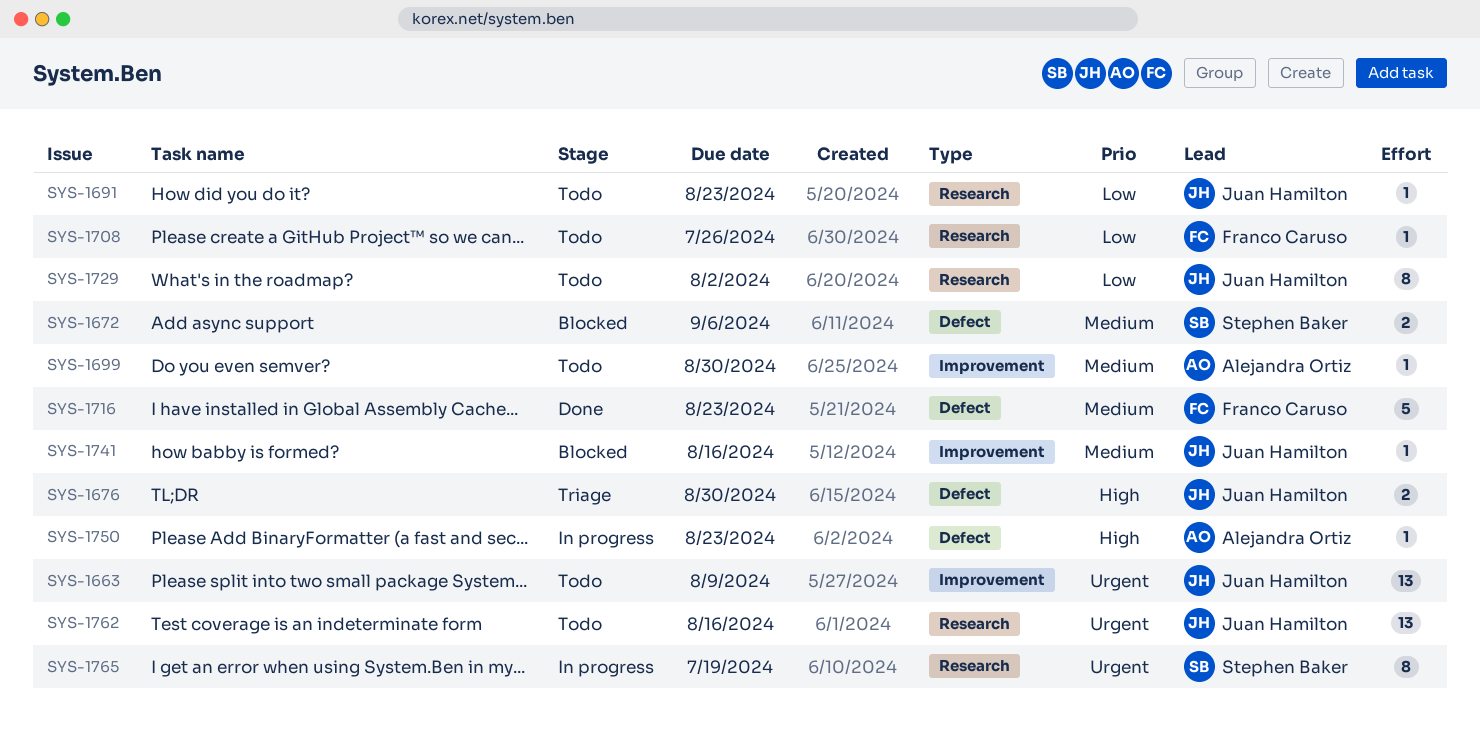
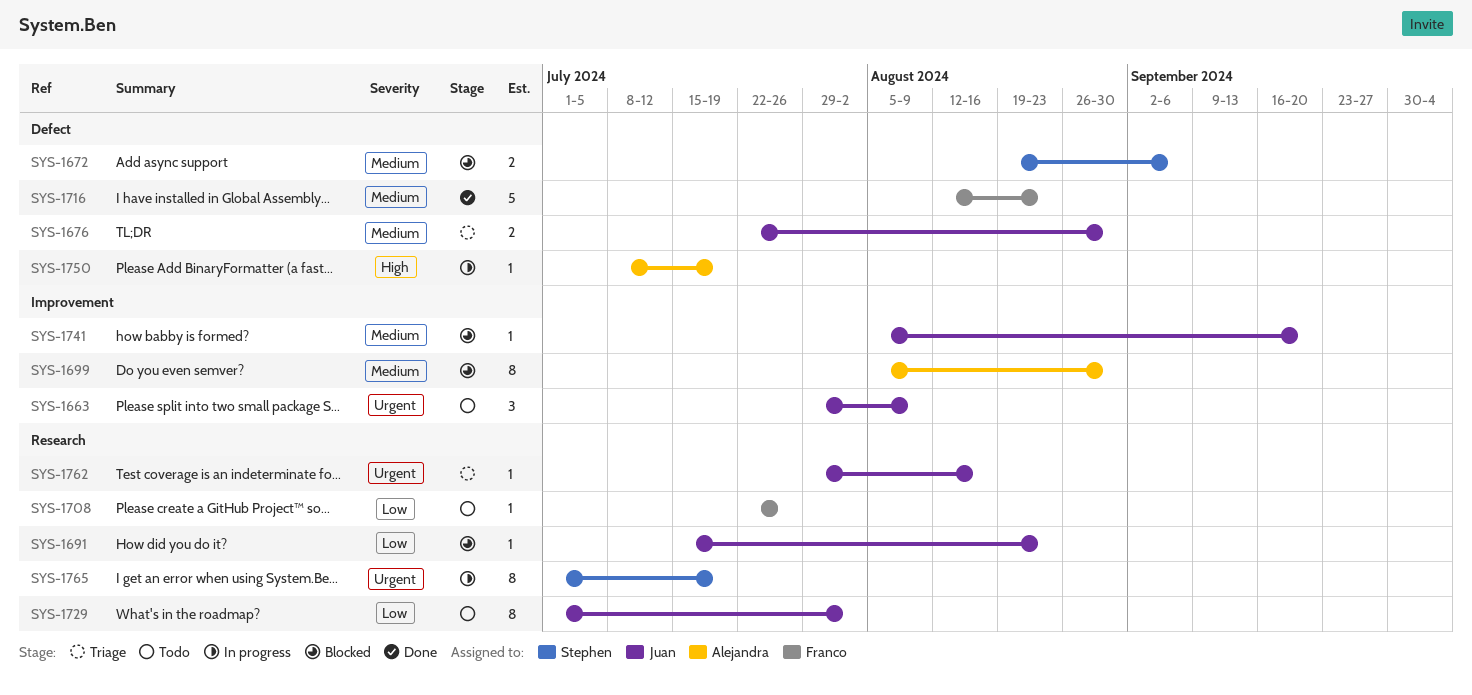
SYS-1663, estimate: 13 -> 3
SYS-1676, priority: High -> Medium
SYS-1691, status: Todo -> Blocked
SYS-1699, status: Todo -> Blocked
SYS-1699, estimate: 1 -> 8
SYS-1741, due: Aug 16 -> Sep 20
SYS-1750, due: Aug 23 -> Jul 19
SYS-1762, status: Todo -> Triage
SYS-1762, estimate: 13 -> 1

